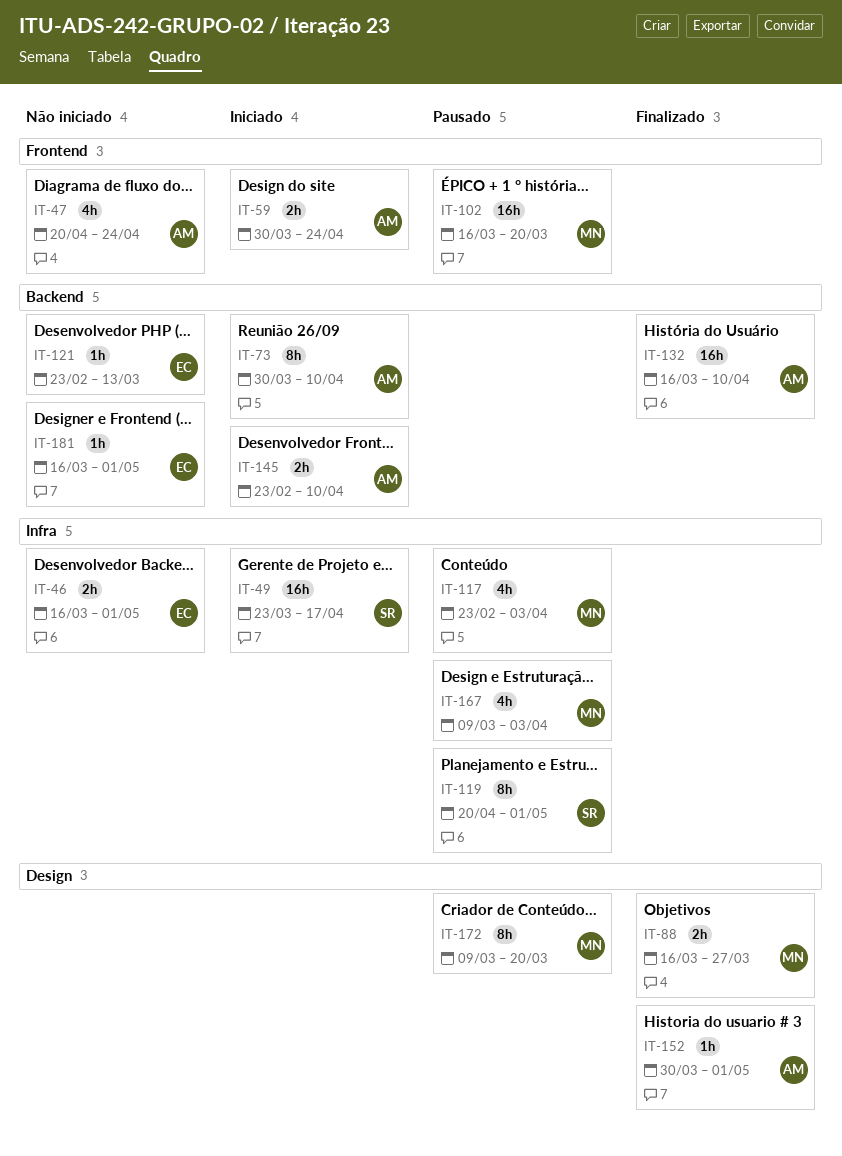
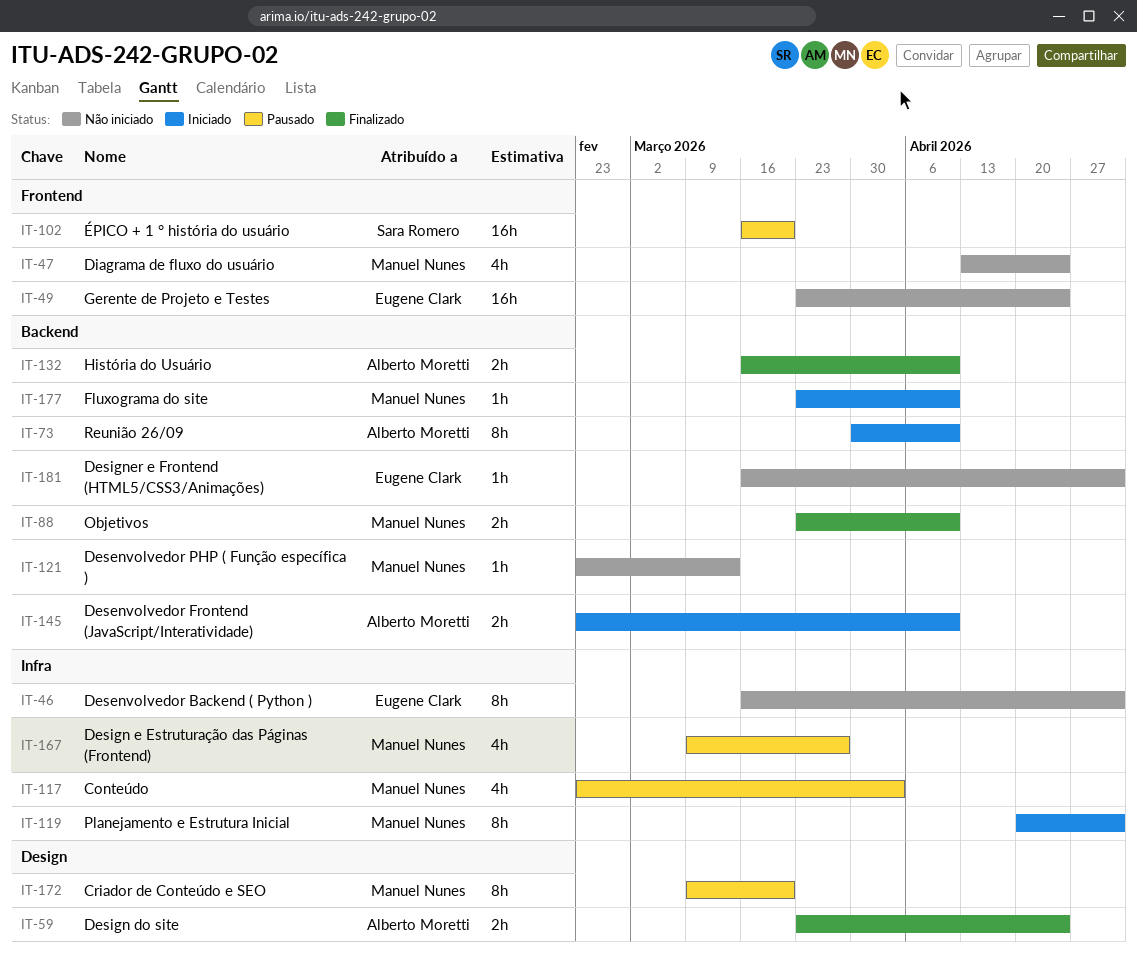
IT-46, estimate: 2h -> 8h
IT-47, owner: Alberto Moretti -> Manuel Nunes
IT-47, start: Apr 20 -> Apr 13
IT-49, status: Iniciado -> Não iniciado
IT-49, owner: Sara Romero -> Eugene Clark
IT-49, label: Infra -> Frontend
IT-49, due: Apr 17 -> Apr 24
IT-59, status: Iniciado -> Finalizado
IT-59, label: Frontend -> Design
IT-59, start: Mar 30 -> Mar 23
IT-88, label: Design -> Backend
IT-88, start: Mar 16 -> Mar 23
IT-88, due: Mar 27 -> Apr 10
IT-102, owner: Manuel Nunes -> Sara Romero
IT-119, status: Pausado -> Iniciado
IT-119, owner: Sara Romero -> Manuel Nunes
IT-121, owner: Eugene Clark -> Manuel Nunes
IT-132, estimate: 16h -> 2h
IT-152: present -> none
IT-167, due: Apr 3 -> Mar 27
IT-177: none -> present

